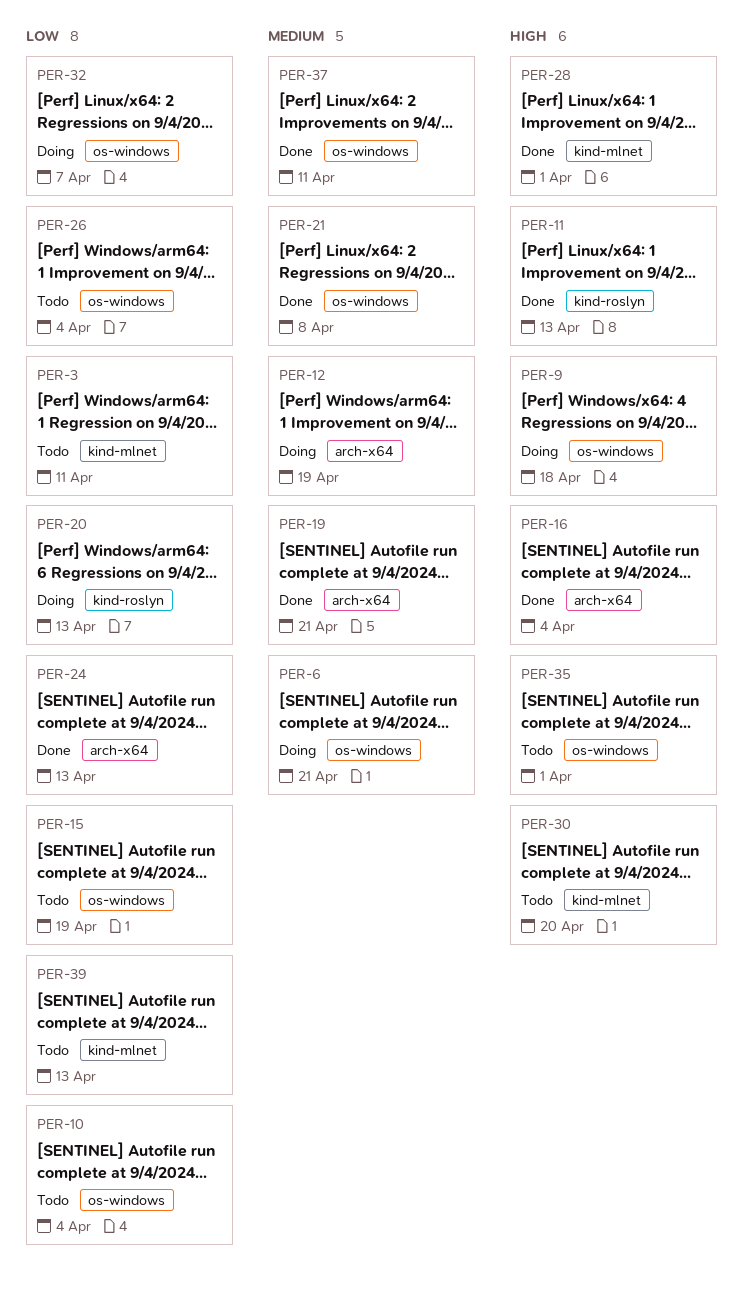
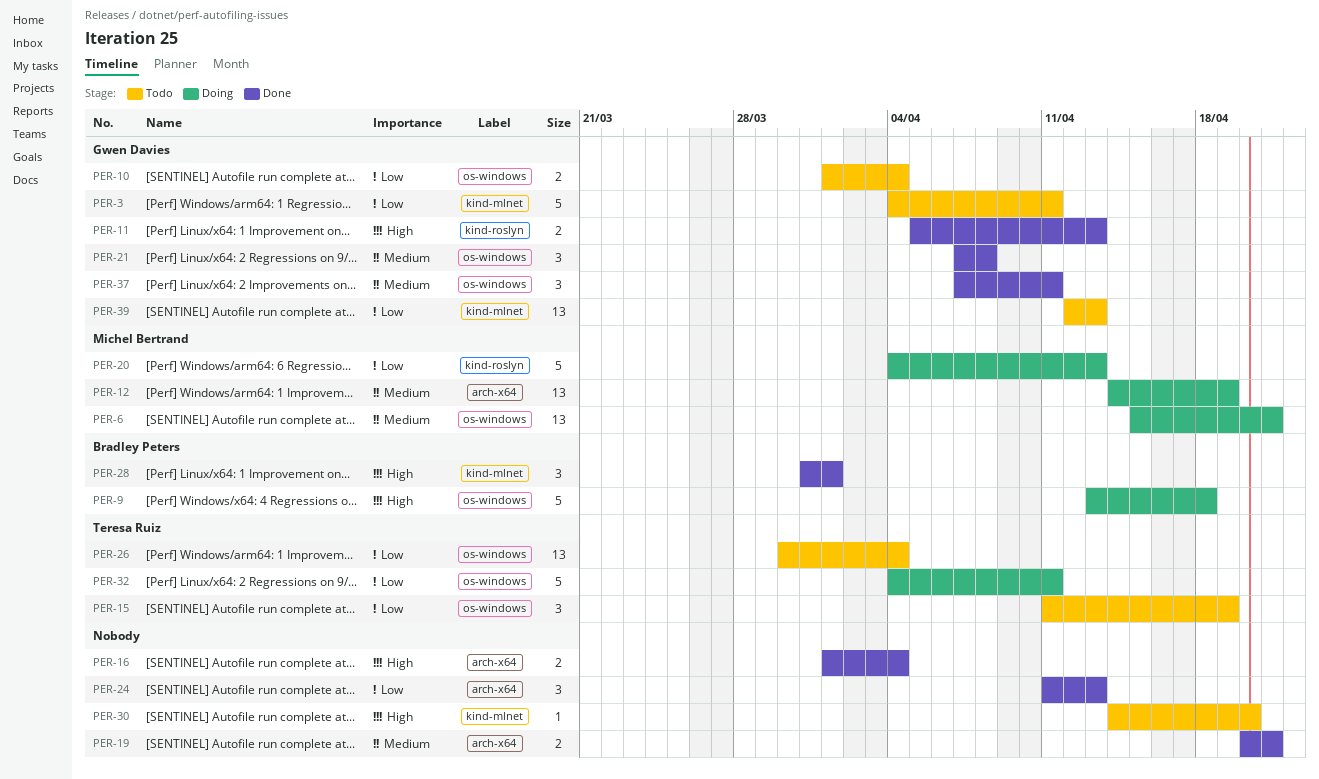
PER-32, due: Apr 7 -> Apr 11
PER-35: present -> none

